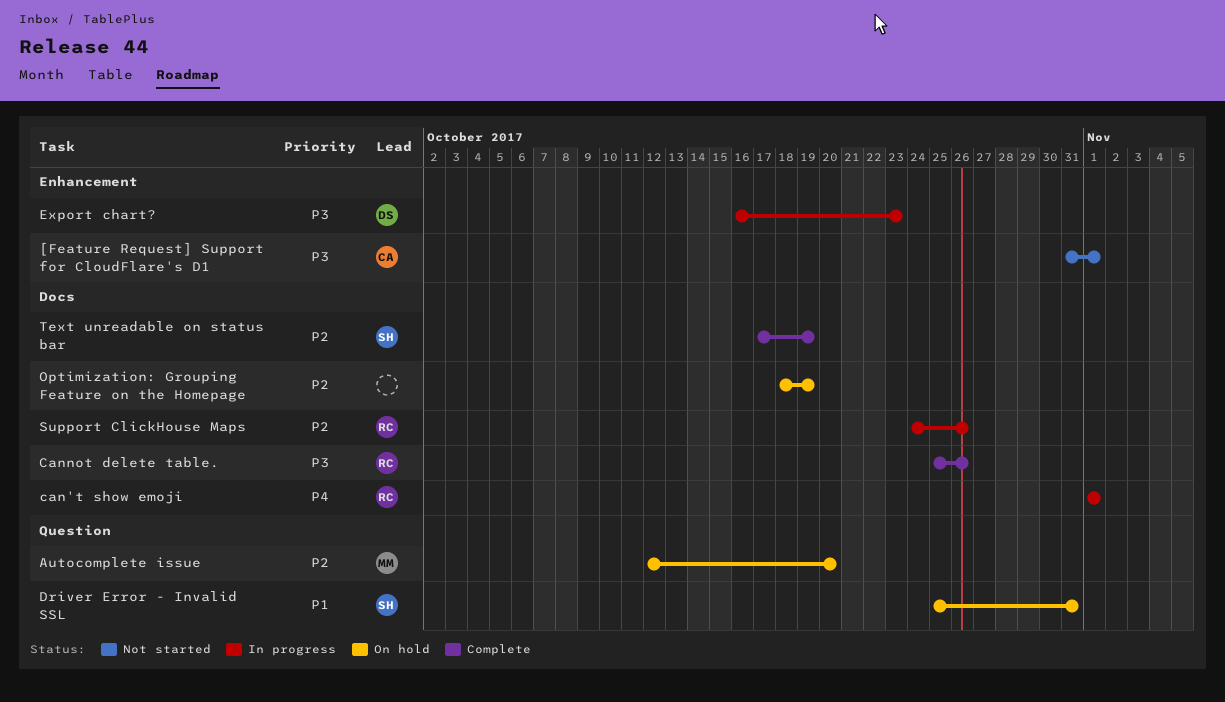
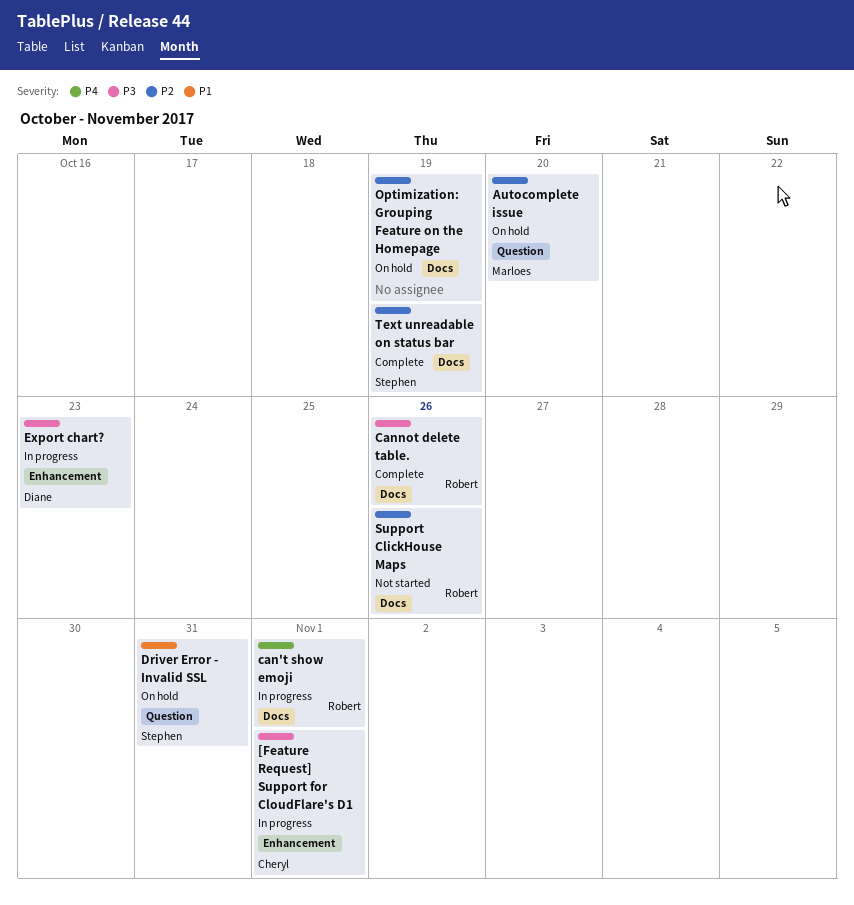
[Feature Request] Support for CloudFlare's D1, status: Not started -> In progress
Support ClickHouse Maps, status: In progress -> Not started

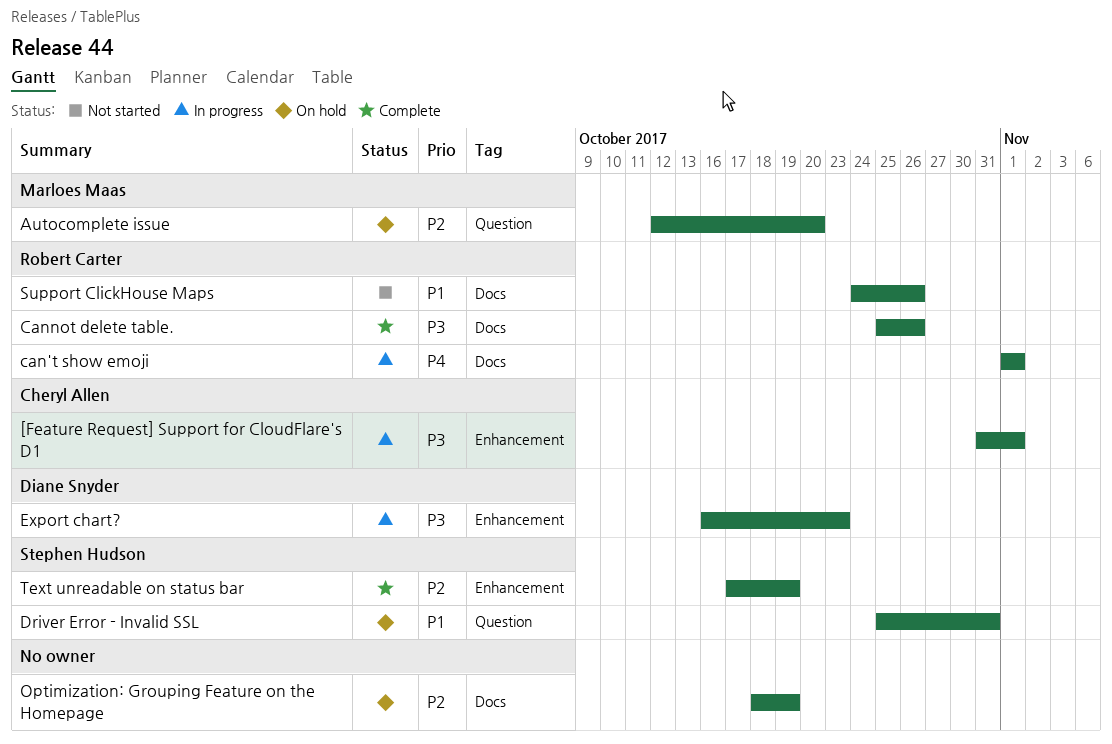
Support ClickHouse Maps, priority: P2 -> P1
Text unreadable on status bar, label: Docs -> Enhancement

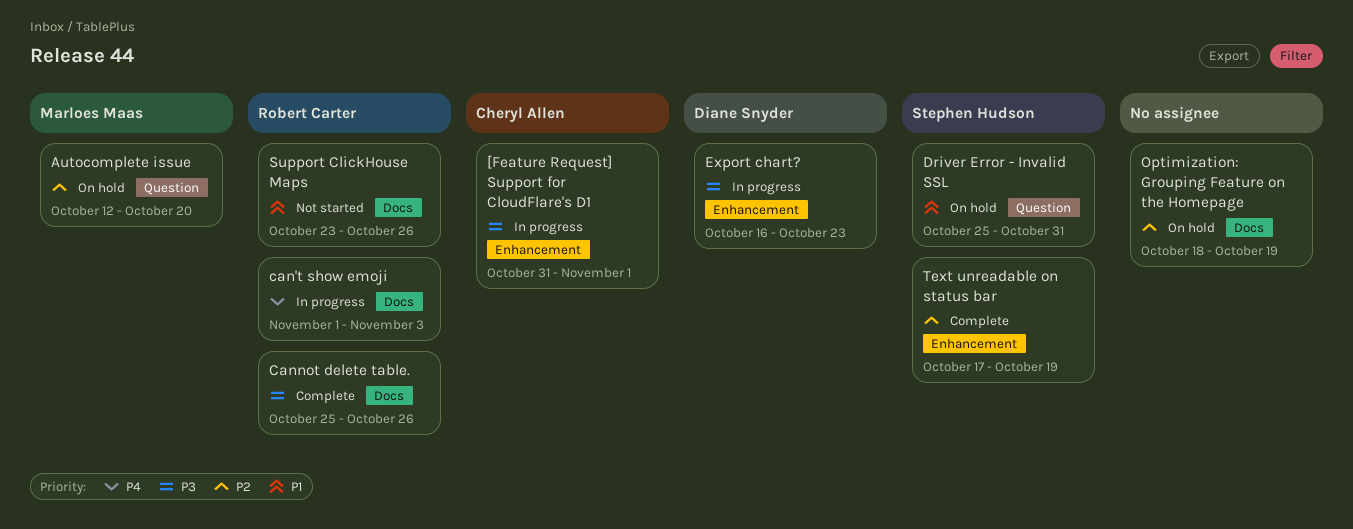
can't show emoji, due: Nov 1 -> Nov 3
Support ClickHouse Maps, start: Oct 24 -> Oct 23

